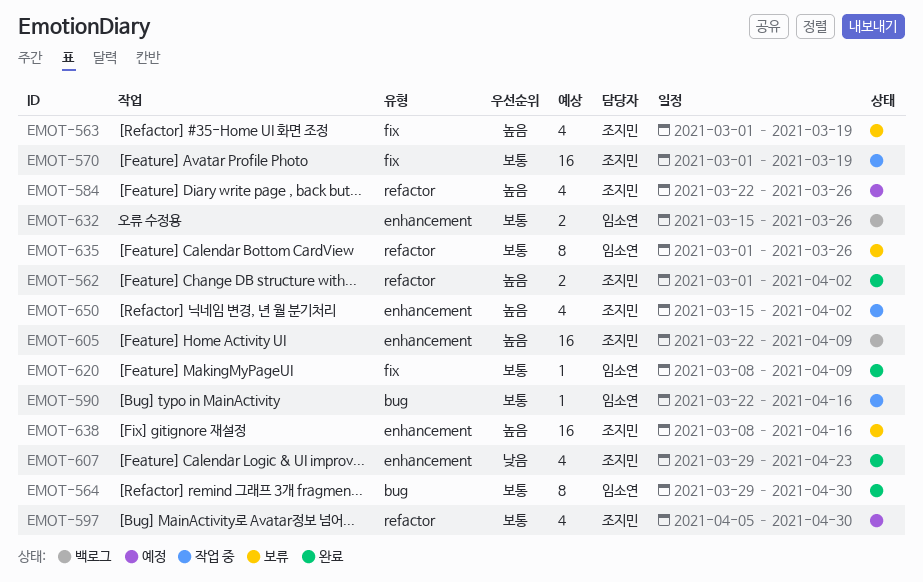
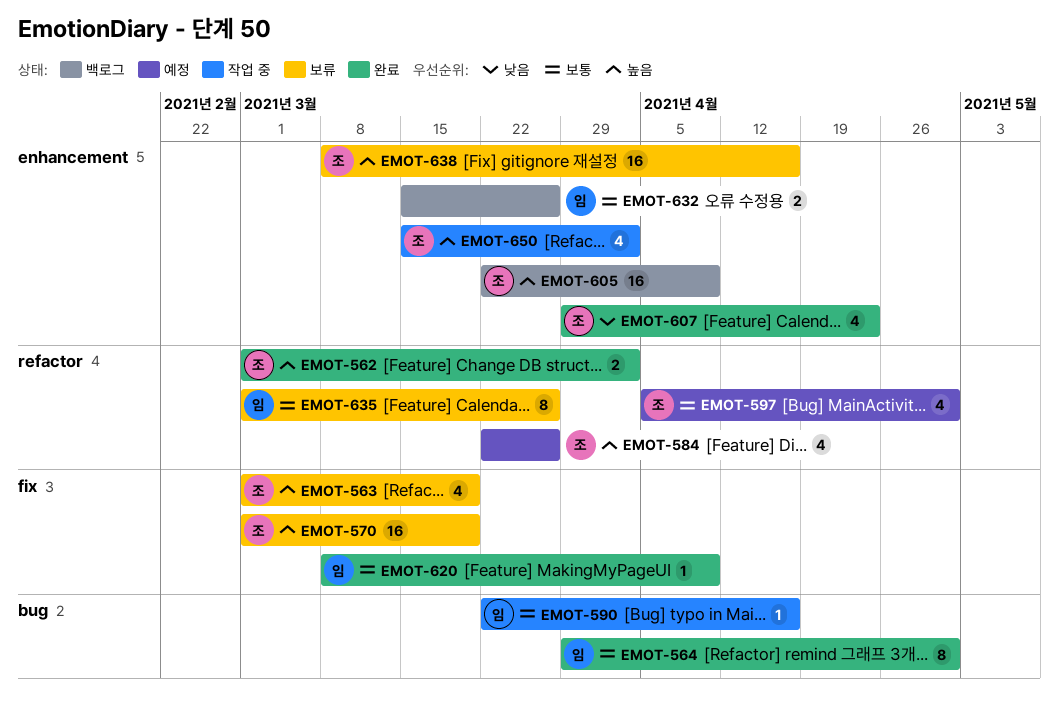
EMOT-570, status: 작업 중 -> 보류
EMOT-570, priority: 보통 -> 높음

